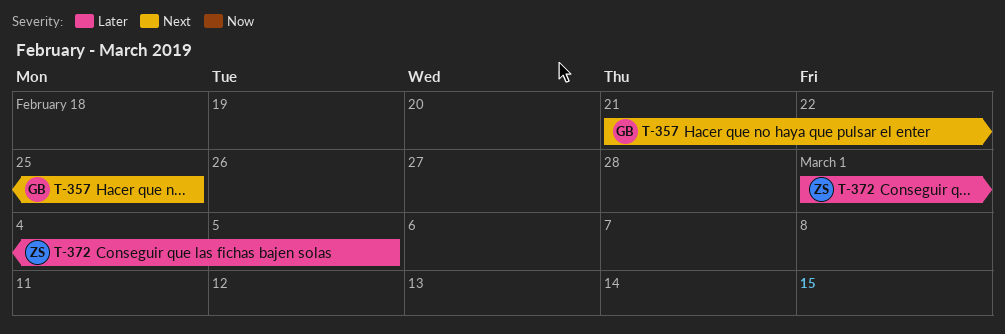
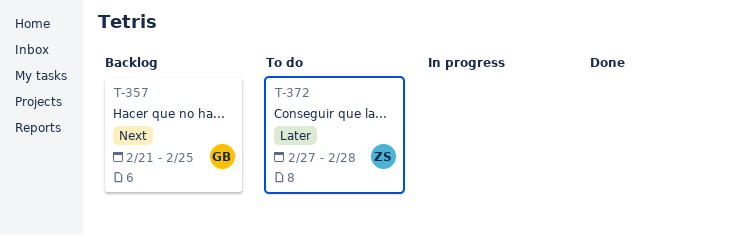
T-372, start: Mar 1 -> Feb 27
T-372, due: Mar 5 -> Feb 28

